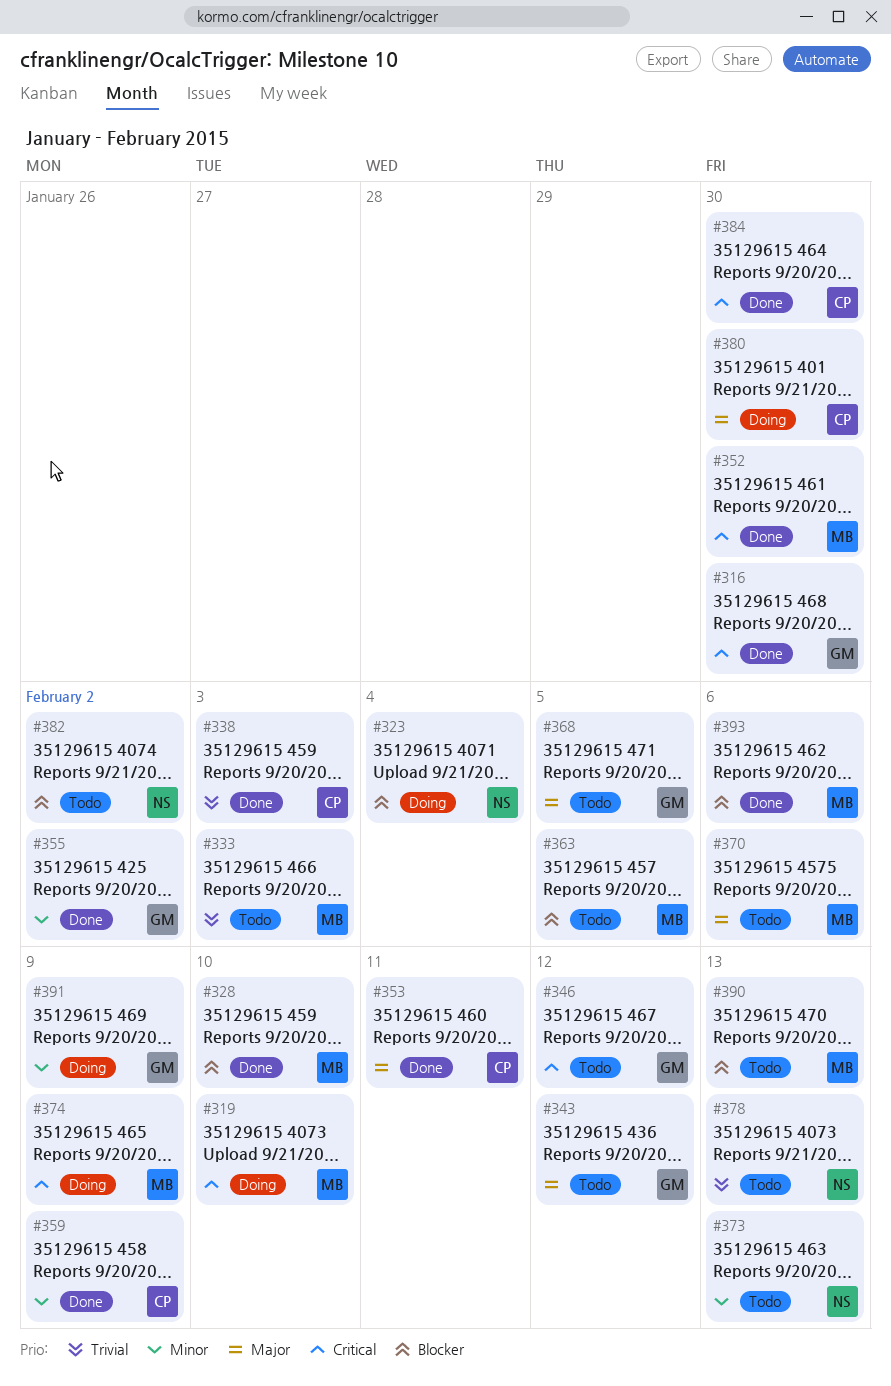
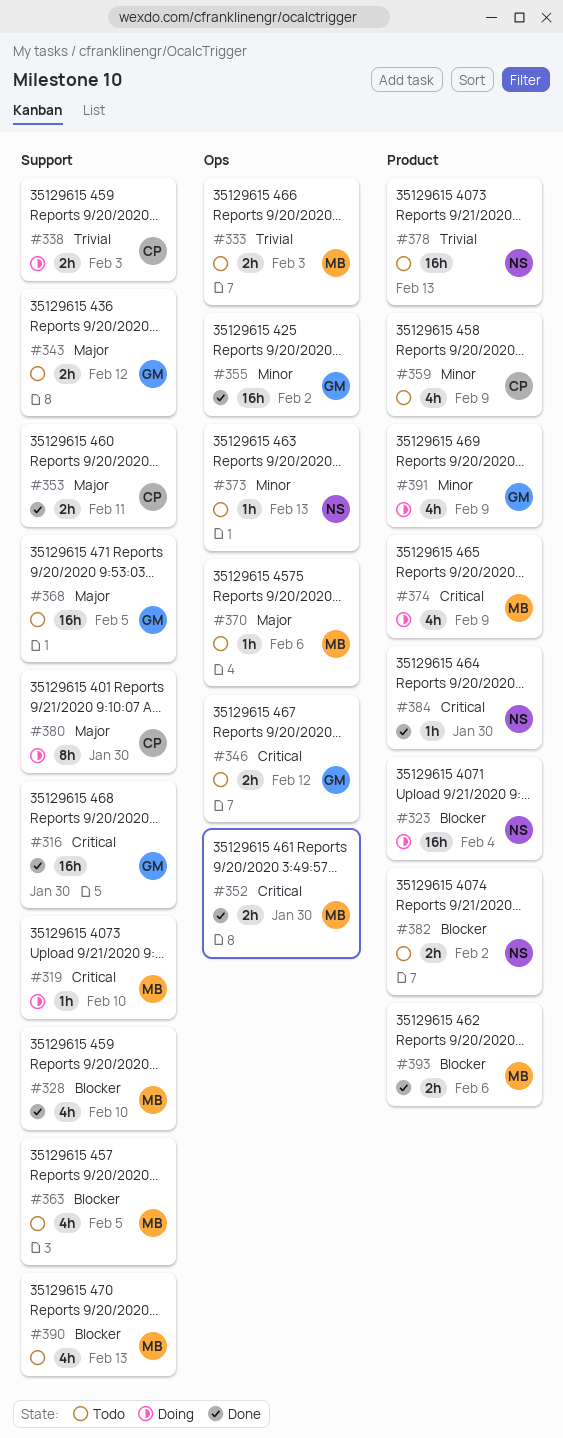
#338, status: Done -> Doing
#359, status: Done -> Todo
#384, owner: CP -> NS

